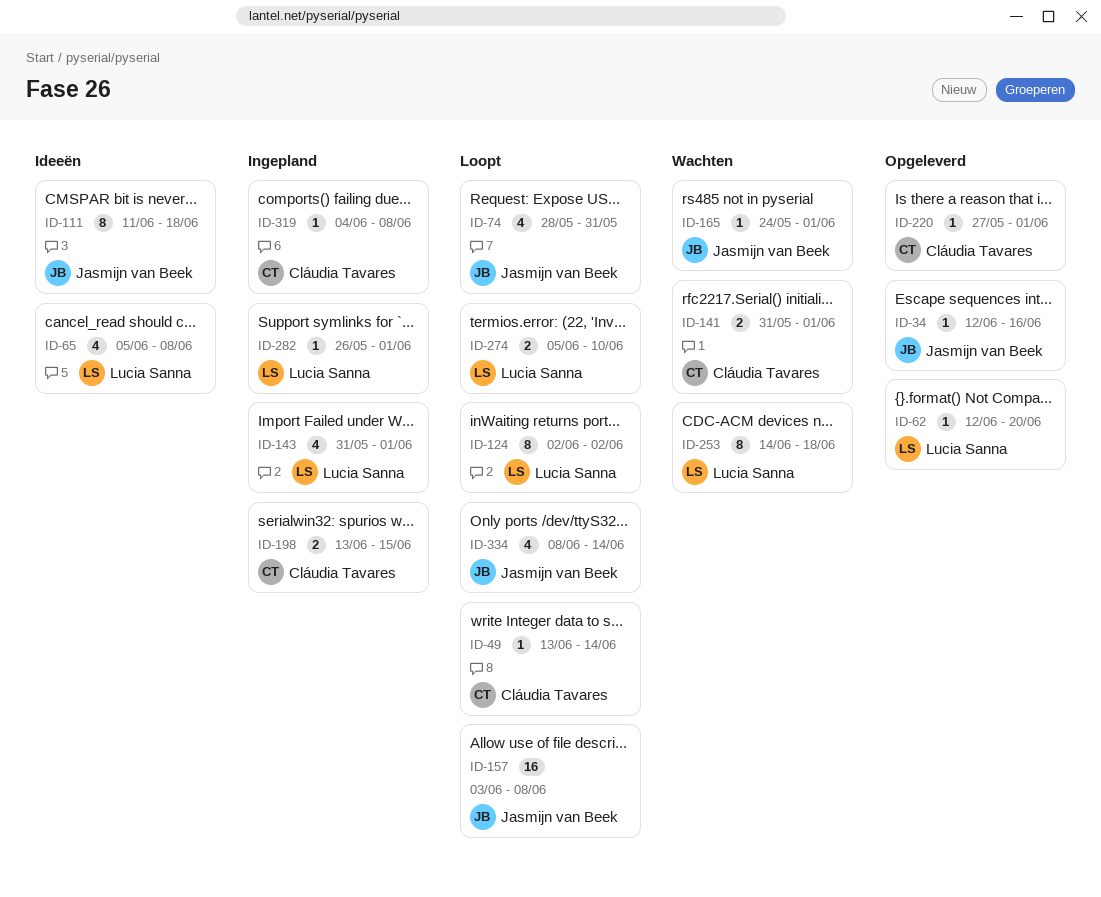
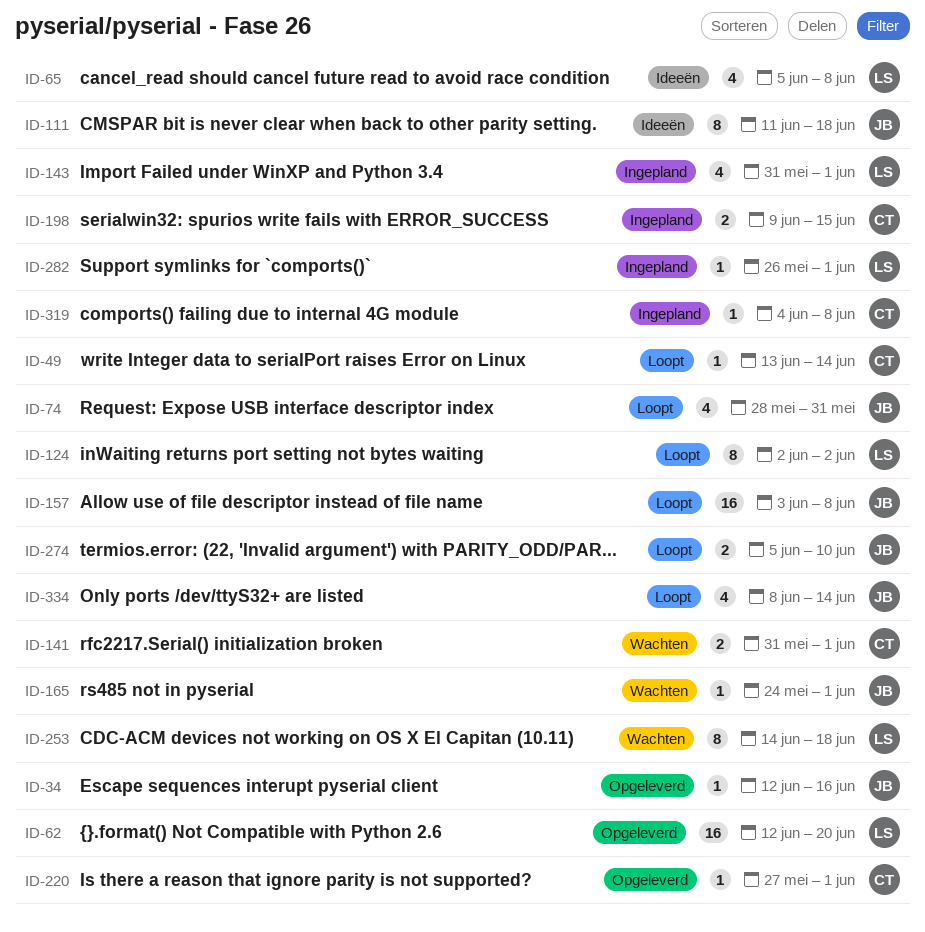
ID-62, estimate: 1 -> 16
ID-198, start: Jun 13 -> Jun 9
ID-274, owner: Lucia Sanna -> Jasmijn van Beek

